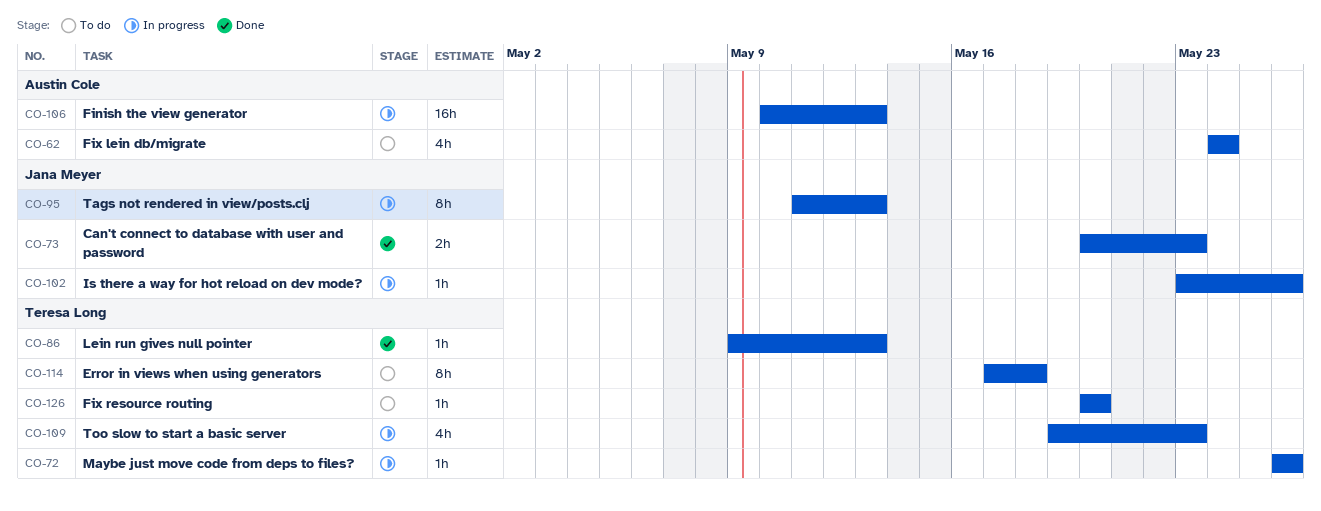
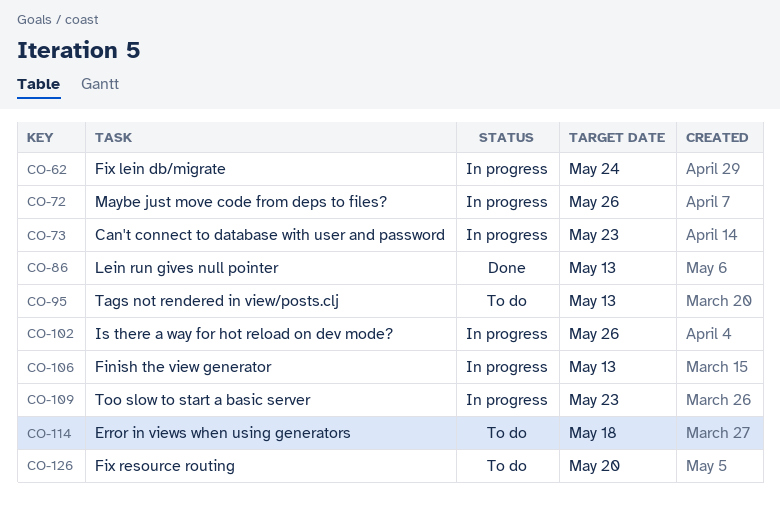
CO-62, status: To do -> In progress
CO-73, status: Done -> In progress
CO-95, status: In progress -> To do

